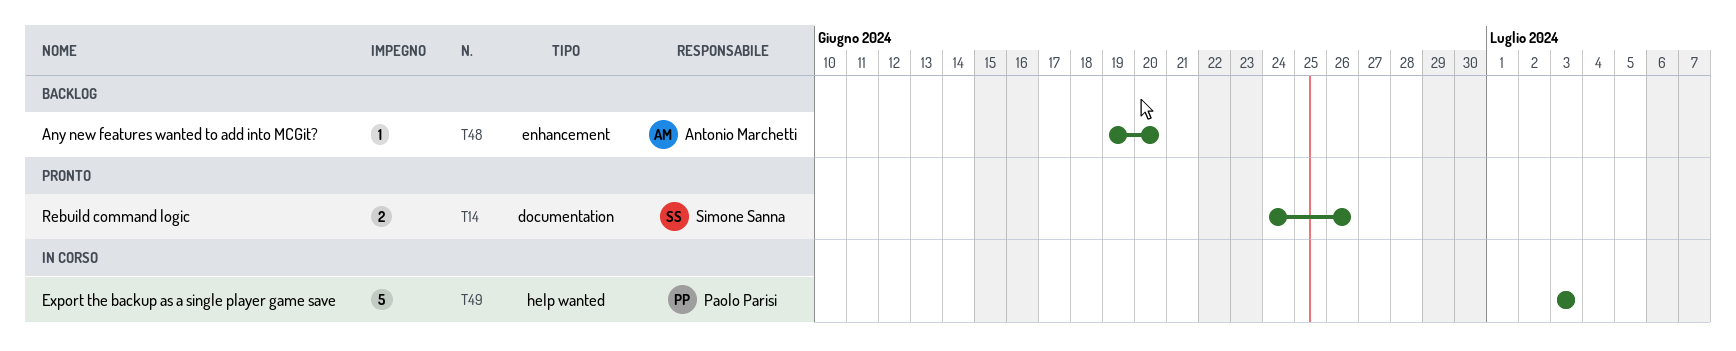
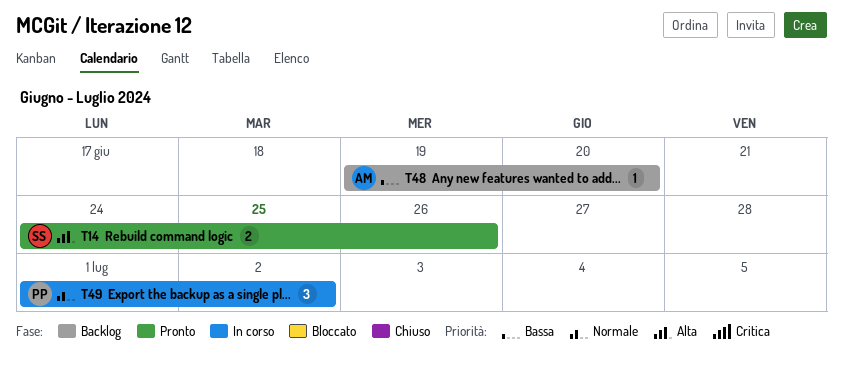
T49, estimate: 5 -> 3
T49, start: Jul 3 -> Jul 1
T49, due: Jul 3 -> Jul 2

